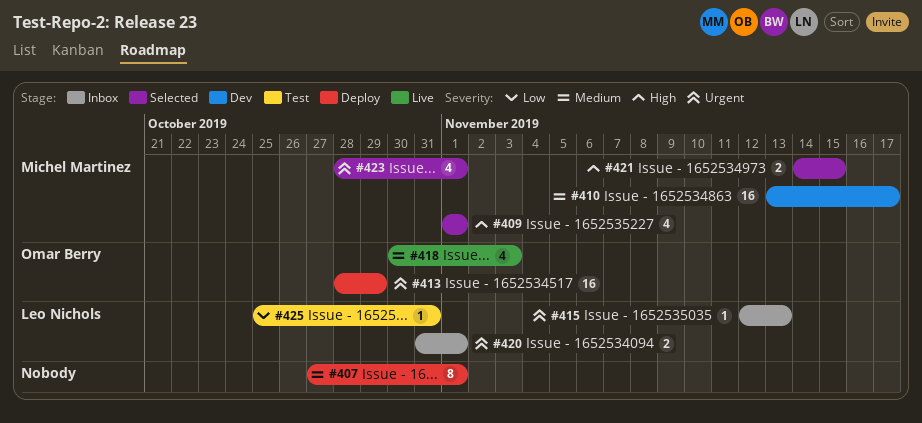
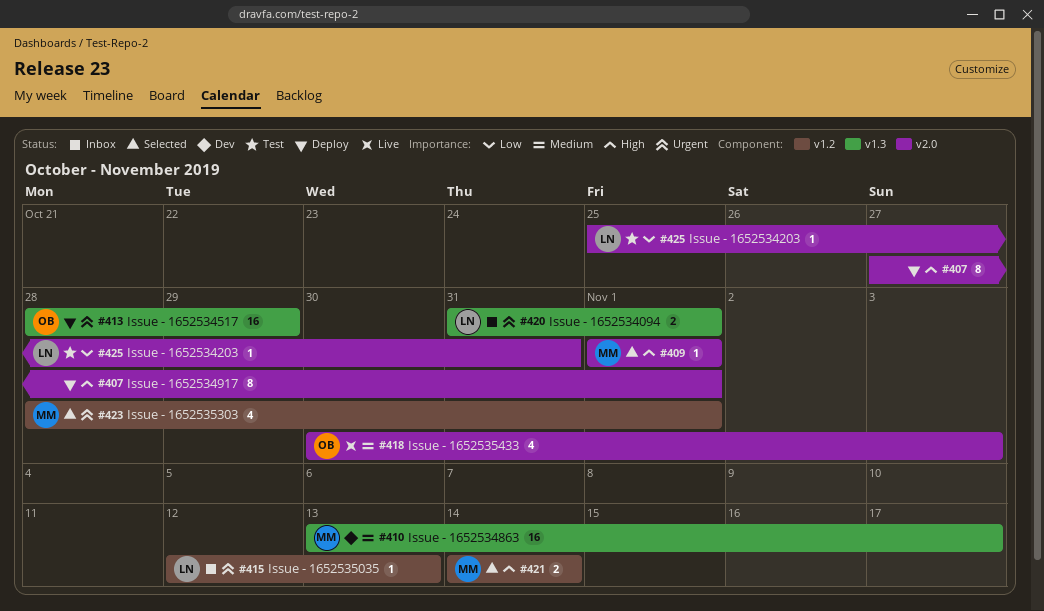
#407, priority: Medium -> High
#409, estimate: 4 -> 1
#421, due: Nov 15 -> Nov 14

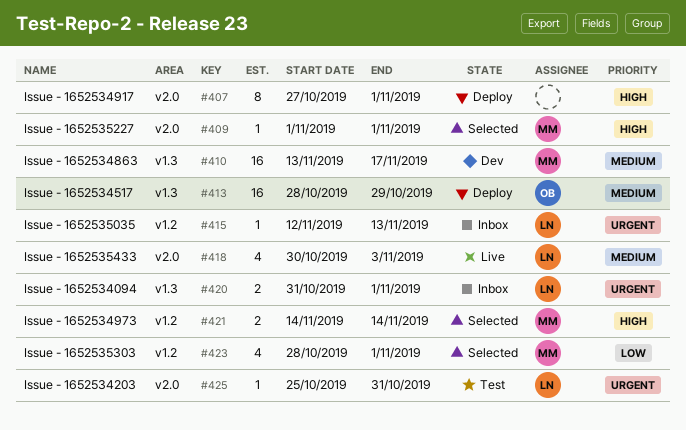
#413, priority: Urgent -> Medium
#418, owner: OB -> LN
#423, priority: Urgent -> Low
#425, priority: Low -> Urgent

